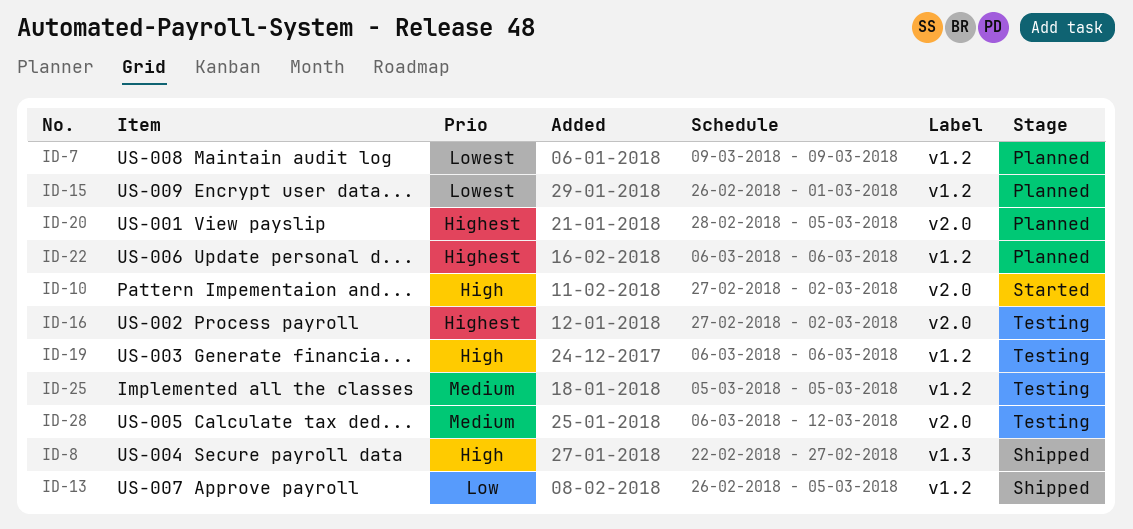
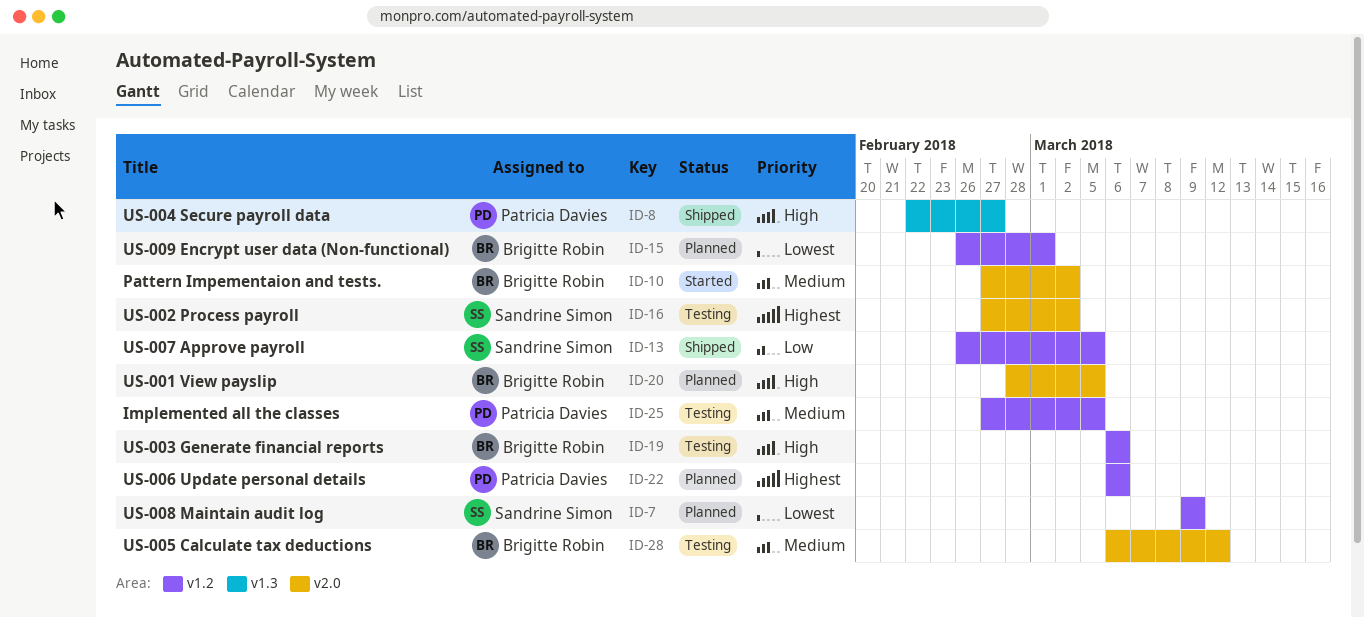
ID-10, priority: High -> Medium
ID-20, priority: Highest -> High
ID-25, start: Mar 5 -> Feb 27

